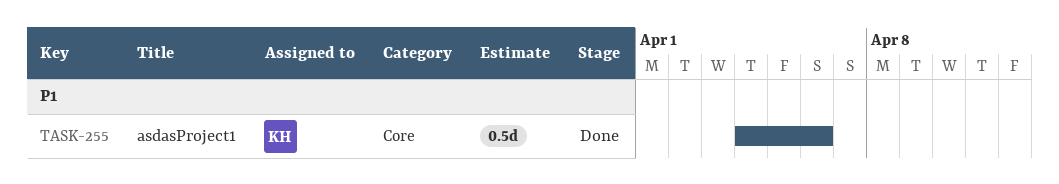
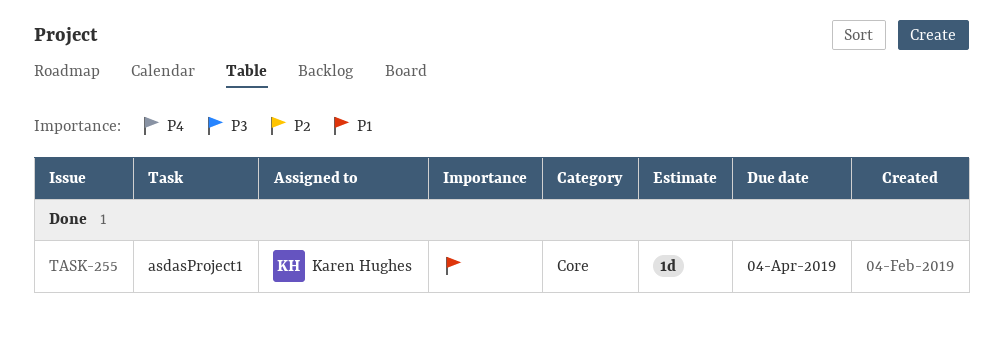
TASK-255, estimate: 0.5d -> 1d
TASK-255, due: Apr 6 -> Apr 4

